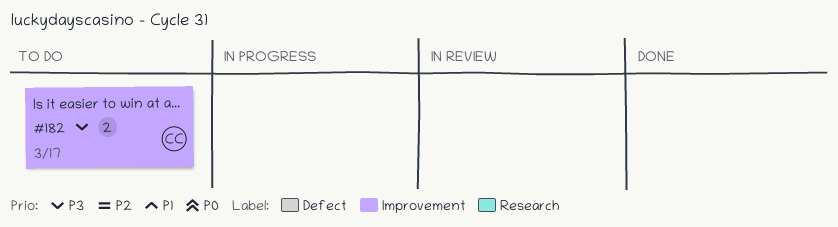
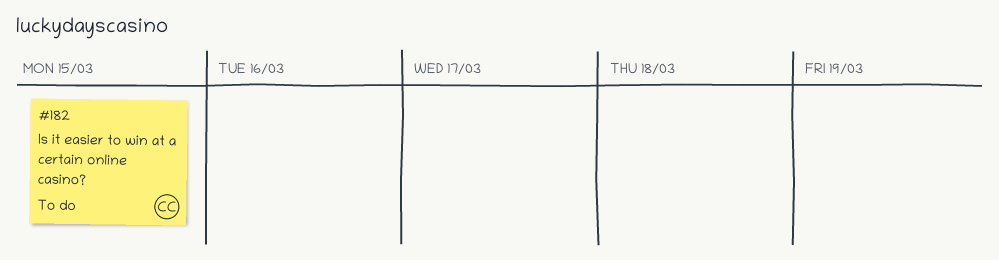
#182, due: Mar 17 -> Mar 15

